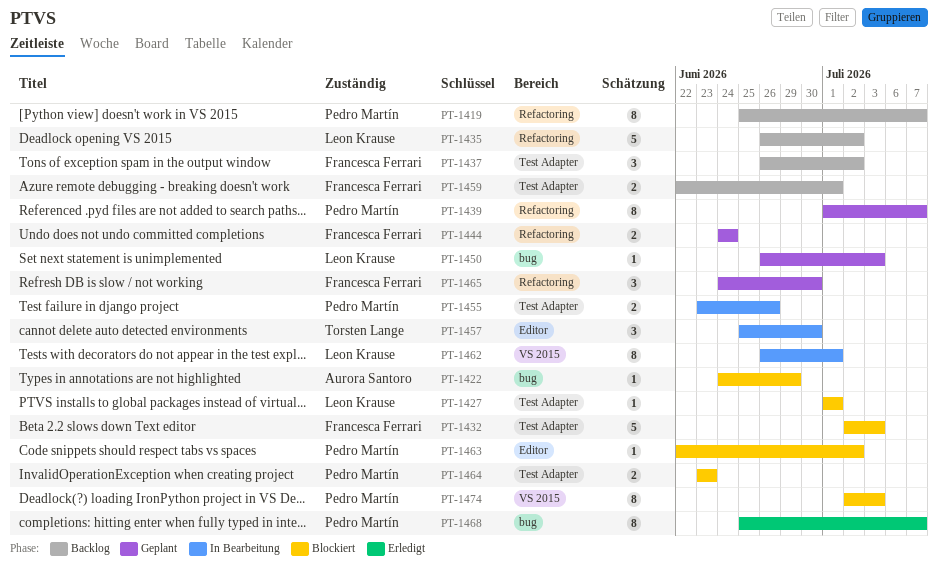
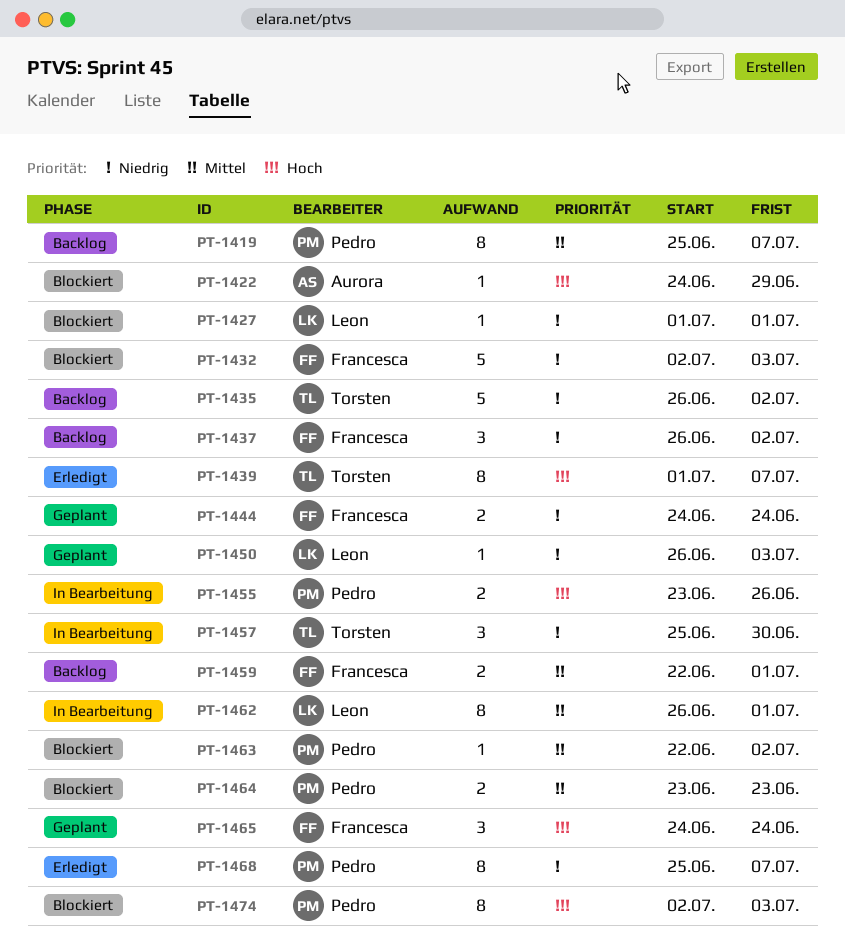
PT-1435, owner: Leon Krause -> Torsten Lange
PT-1439, status: Geplant -> Erledigt
PT-1439, owner: Pedro Martín -> Torsten Lange
PT-1465, due: Jun 30 -> Jun 24

